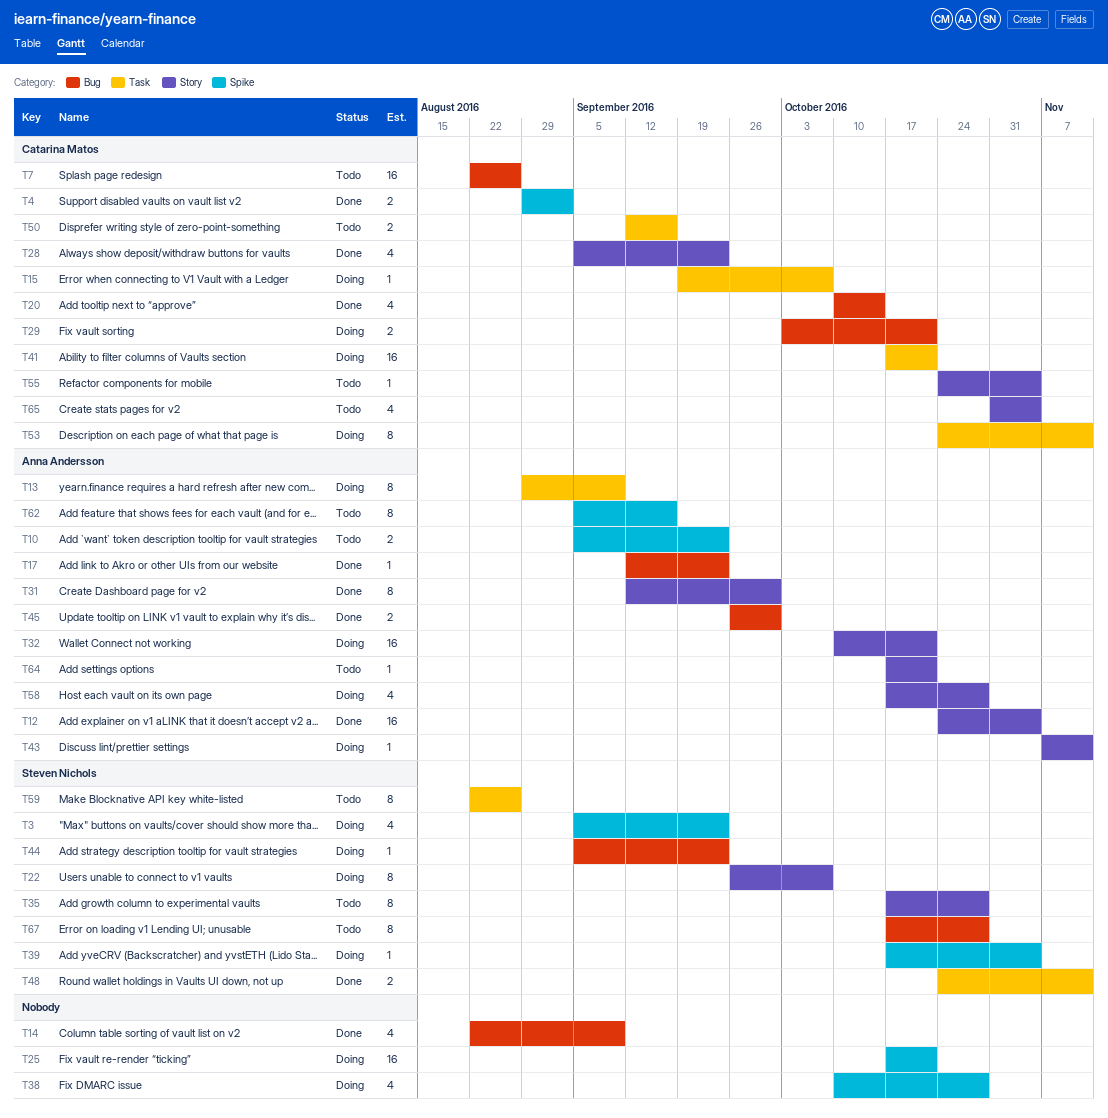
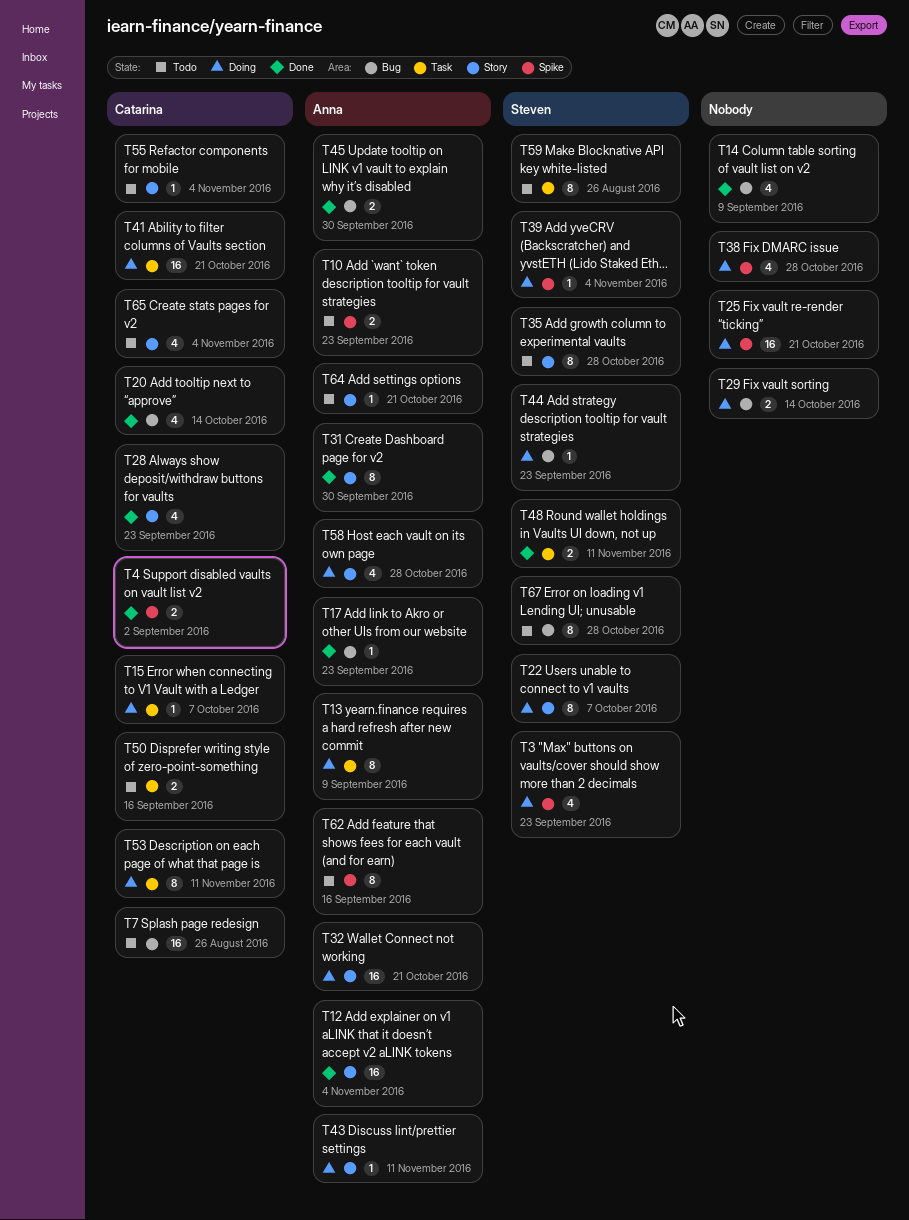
T29, owner: Catarina Matos -> none
T29, due: Oct 21 -> Oct 14

